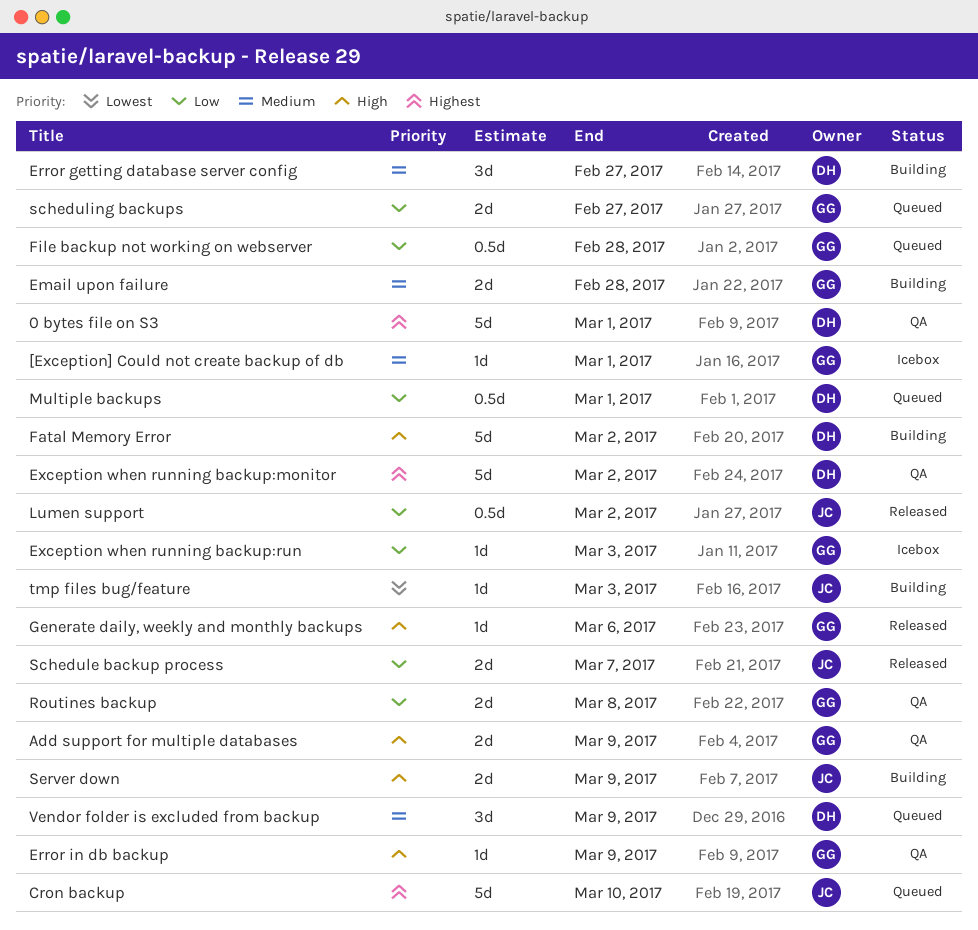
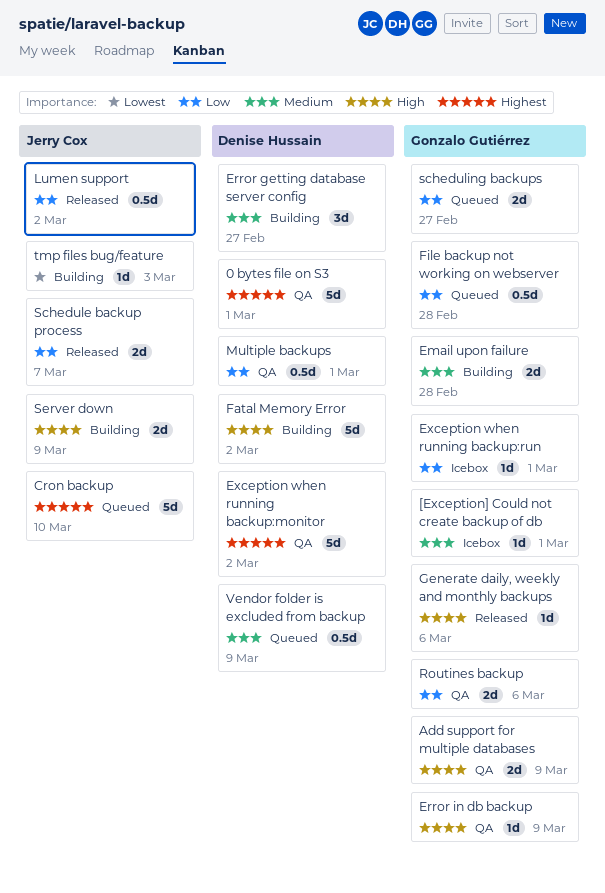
Exception when running backup:run, due: Mar 3 -> Mar 1
Multiple backups, status: Queued -> QA
Routines backup, due: Mar 8 -> Mar 6
Vendor folder is excluded from backup, estimate: 3d -> 0.5d

